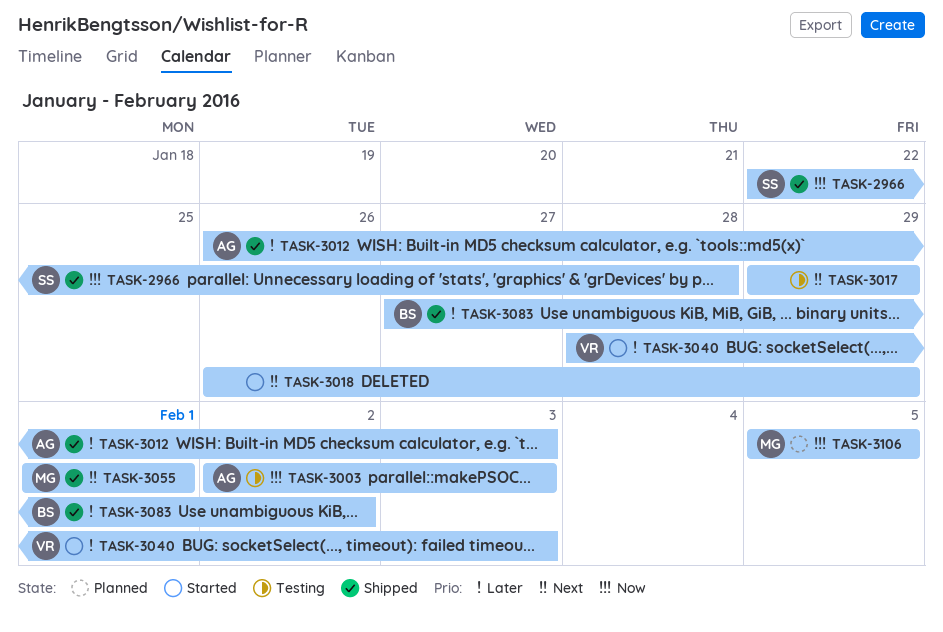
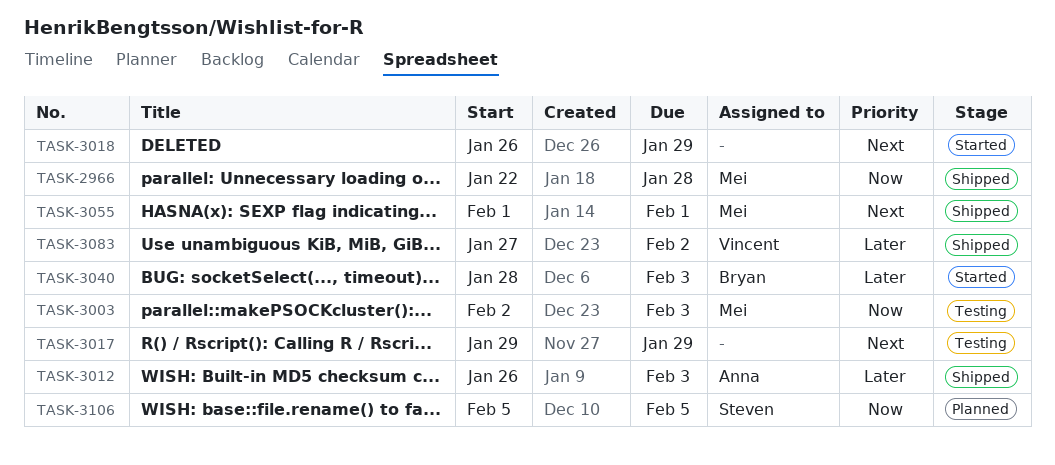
TASK-2966, owner: Steven -> Mei
TASK-3003, owner: Anna -> Mei
TASK-3040, owner: Vincent -> Bryan
TASK-3083, owner: Bryan -> Vincent
TASK-3106, owner: Mei -> Steven

